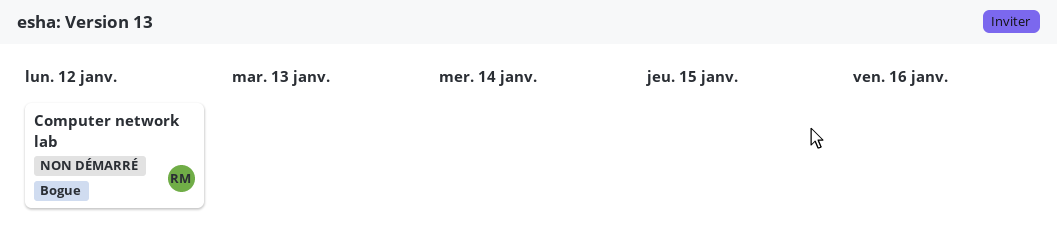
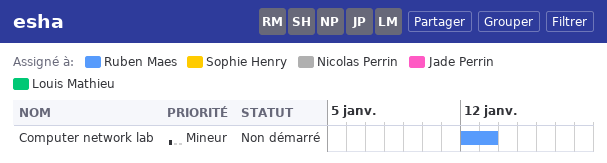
Computer network lab, due: Jan 12 -> Jan 13

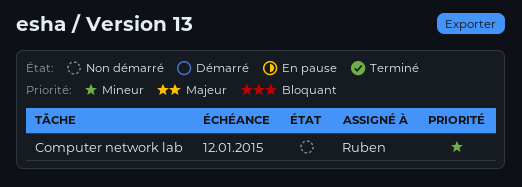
Computer network lab, due: Jan 13 -> Jan 12

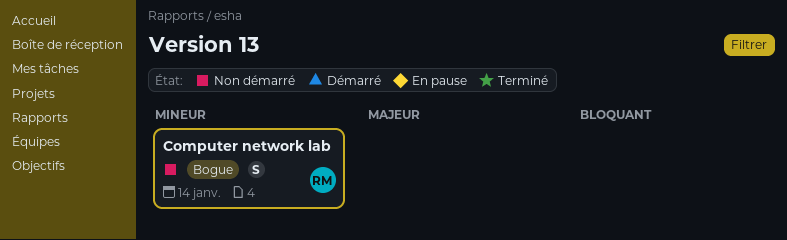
Computer network lab, due: Jan 12 -> Jan 14

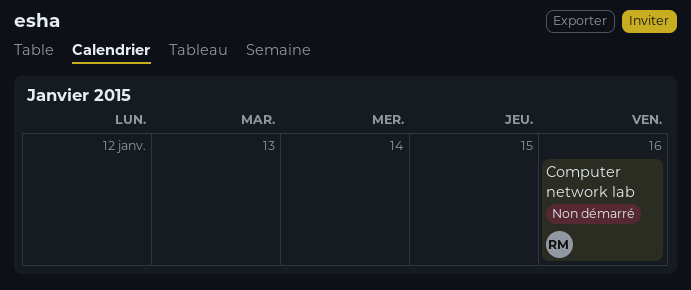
Computer network lab, due: Jan 14 -> Jan 16

